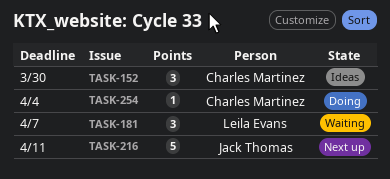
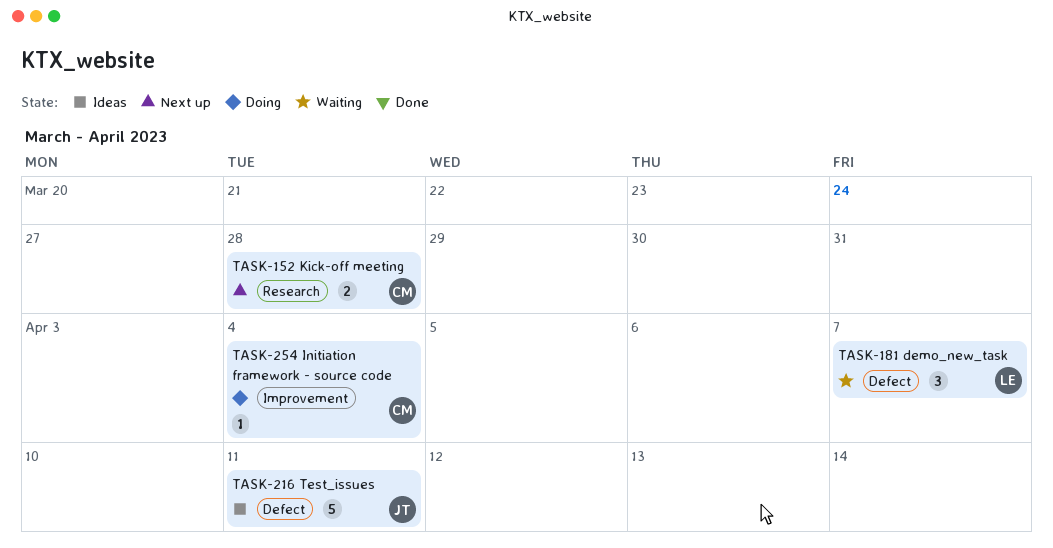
TASK-152, status: Ideas -> Next up
TASK-152, estimate: 3 -> 2
TASK-152, due: Mar 30 -> Mar 28
TASK-216, status: Next up -> Ideas

